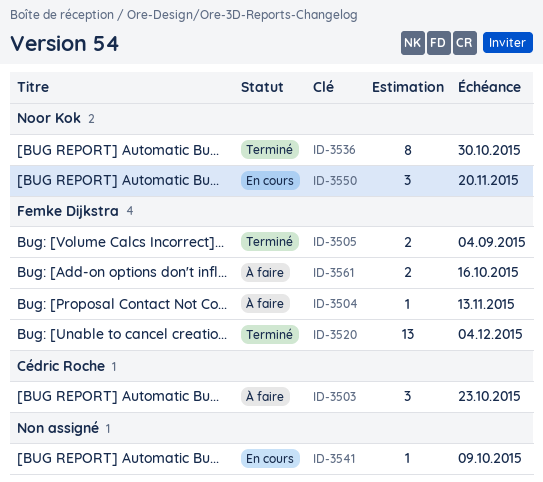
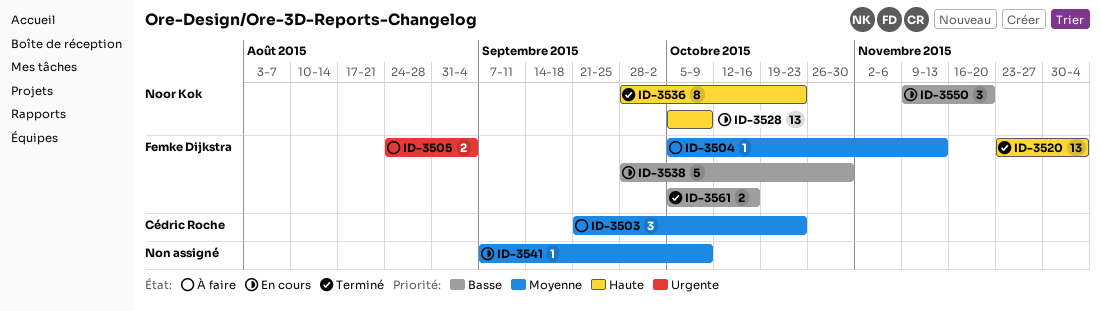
ID-3505, status: Terminé -> À faire
ID-3528: none -> present
ID-3536, due: Oct 30 -> Oct 23
ID-3538: none -> present
ID-3561, status: À faire -> Terminé

